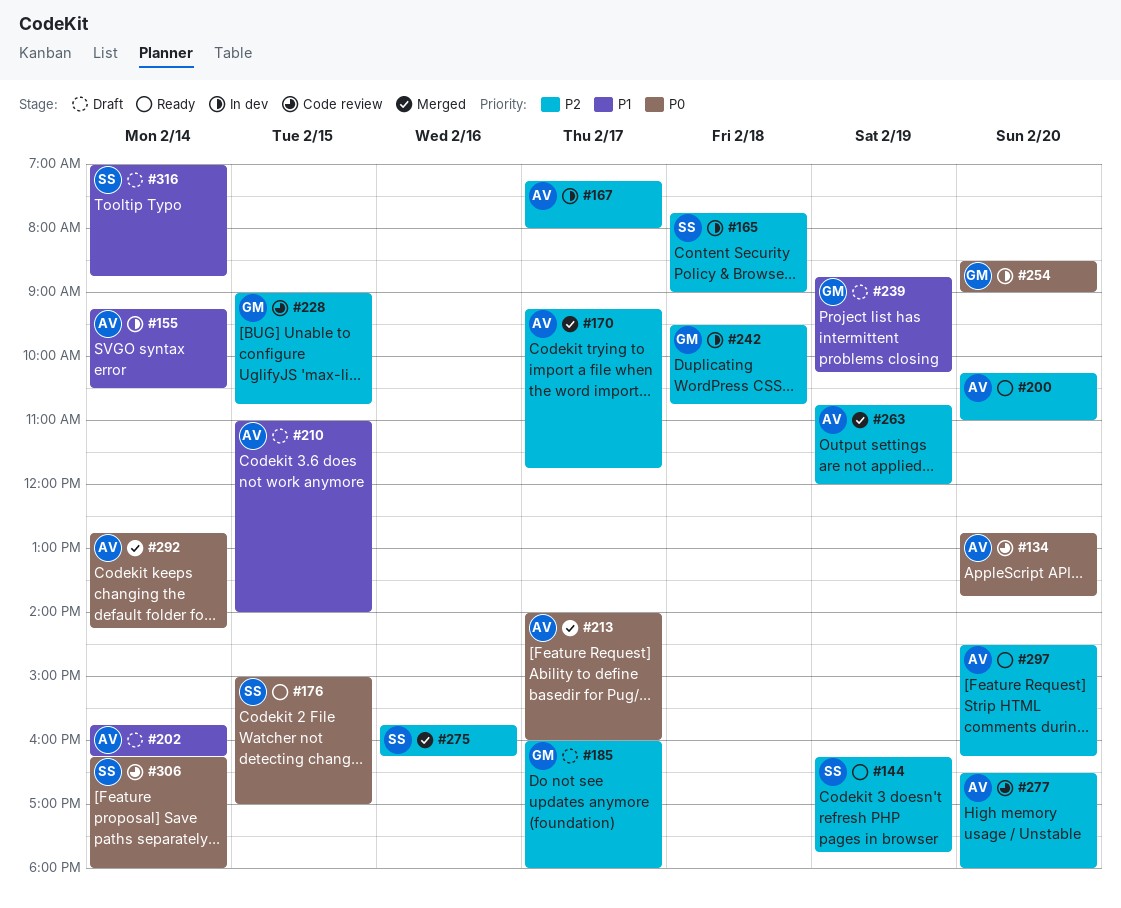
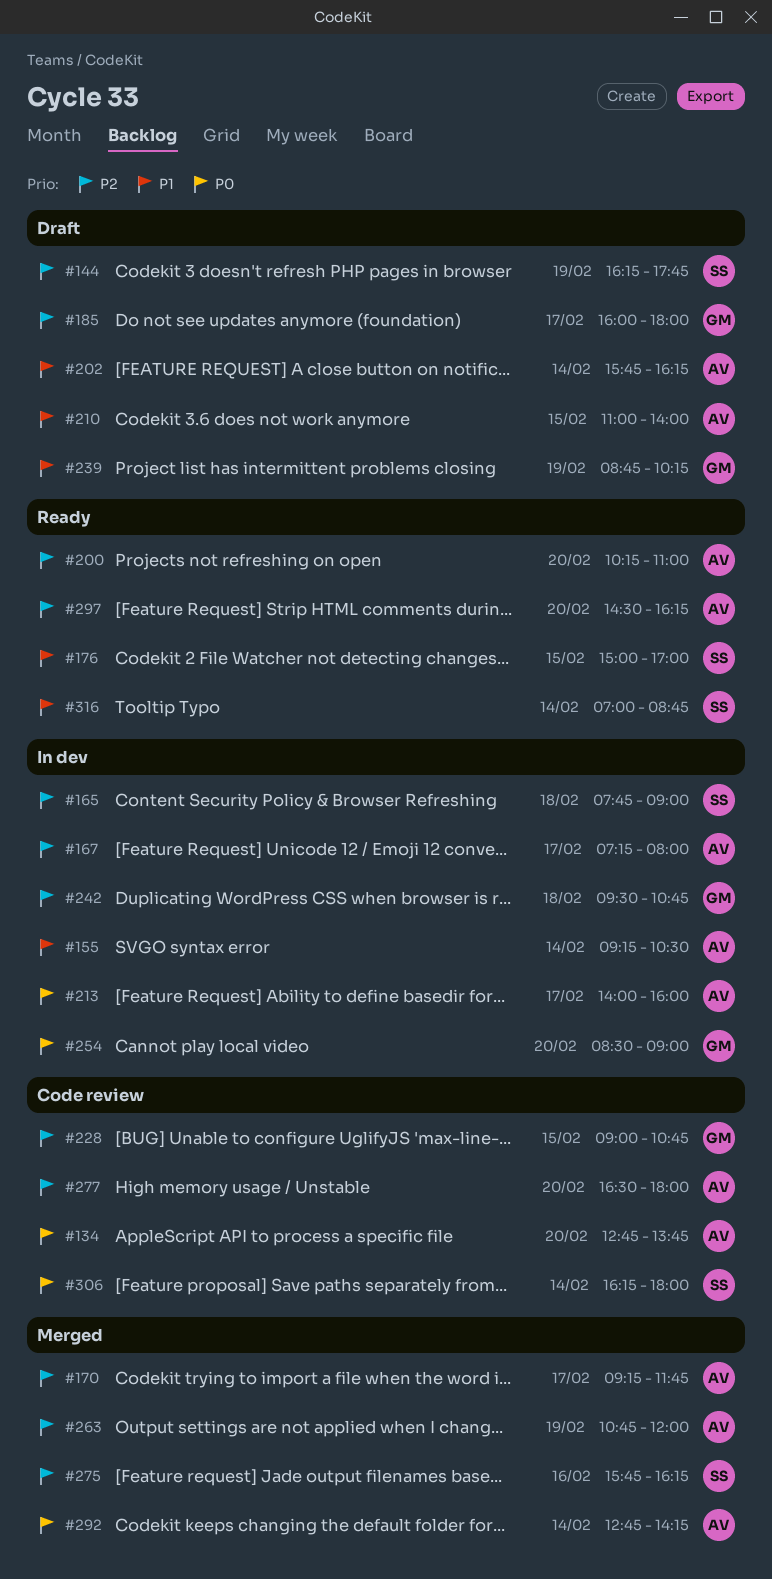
#144, status: Ready -> Draft
#176, priority: P0 -> P1
#213, status: Merged -> In dev
#316, status: Draft -> Ready

